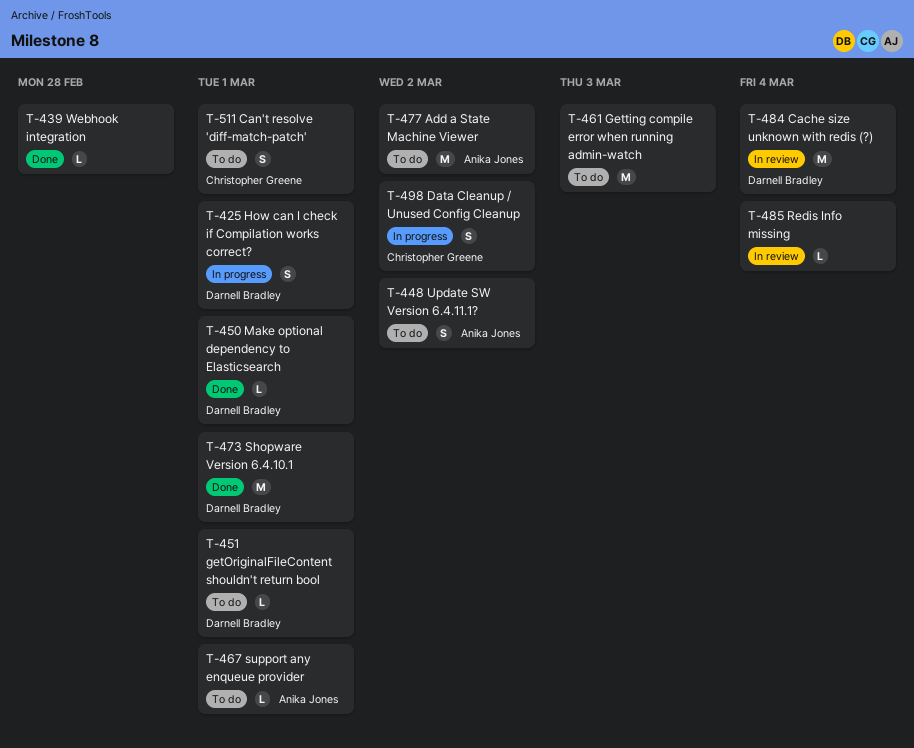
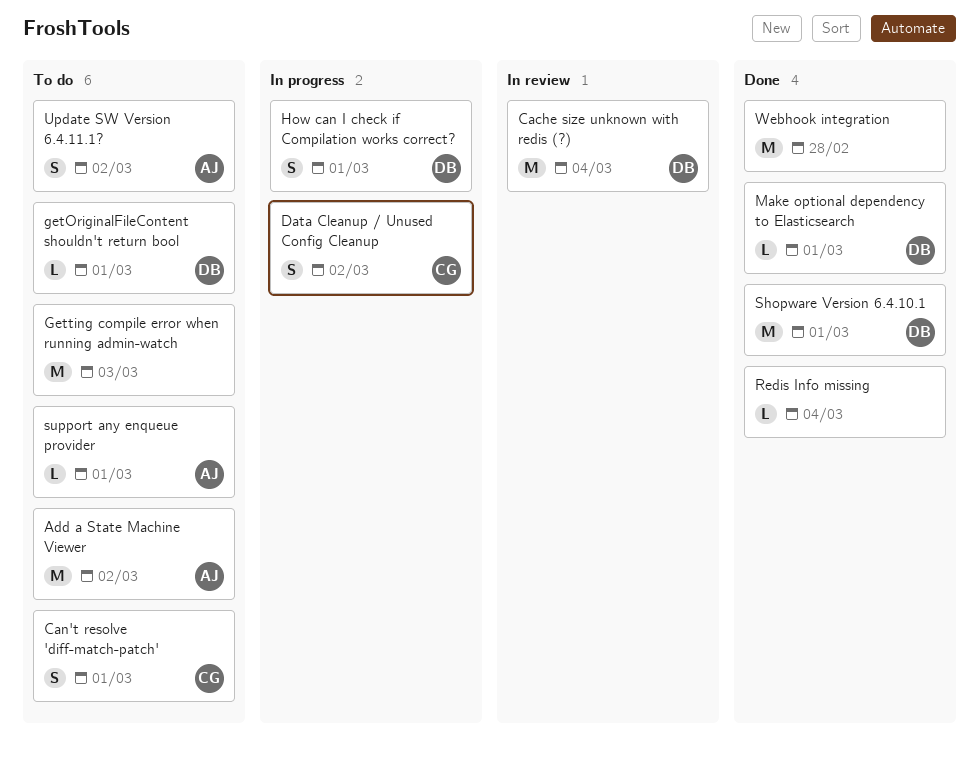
Redis Info missing, status: In review -> Done
Webhook integration, estimate: L -> M

